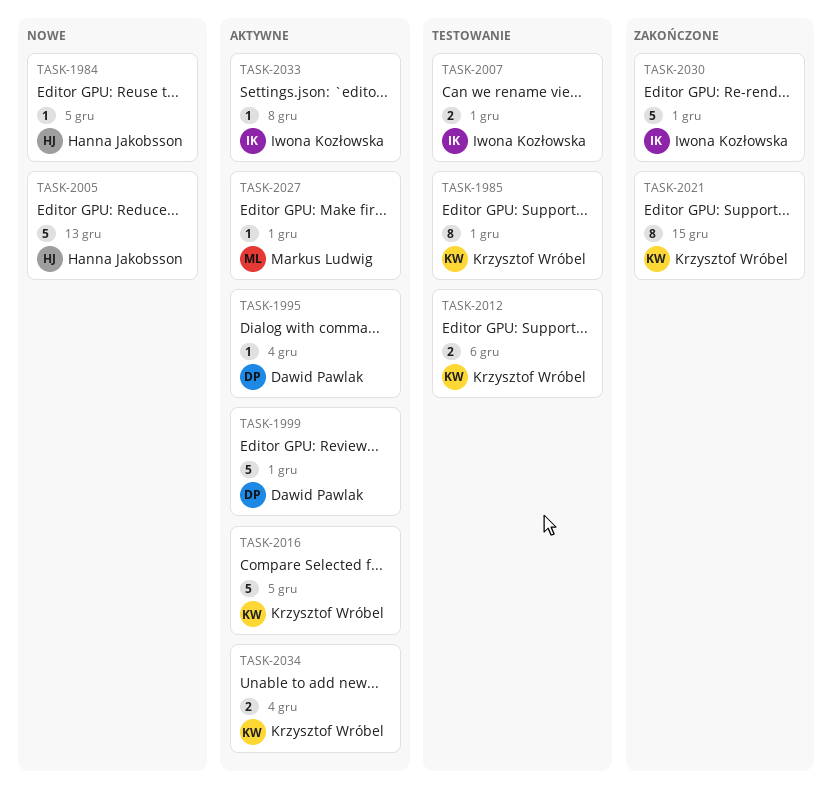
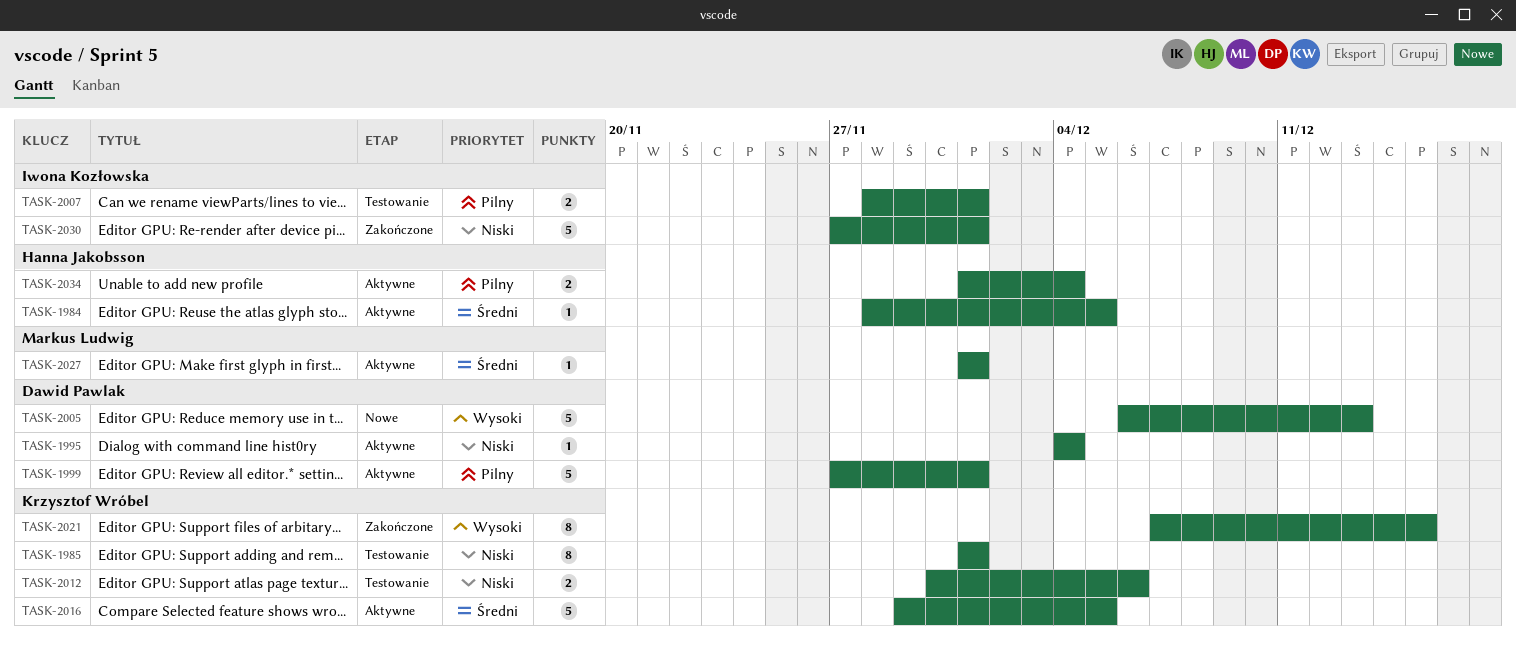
TASK-1984, status: Nowe -> Aktywne
TASK-2005, owner: Hanna Jakobsson -> Dawid Pawlak
TASK-2033: present -> none
TASK-2034, owner: Krzysztof Wróbel -> Hanna Jakobsson

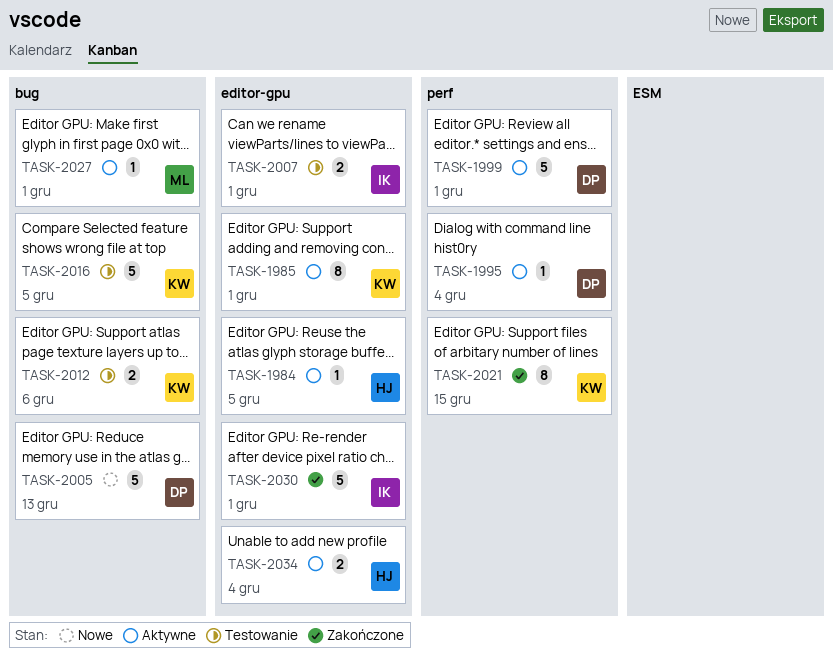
TASK-1985, status: Testowanie -> Aktywne
TASK-2016, status: Aktywne -> Testowanie

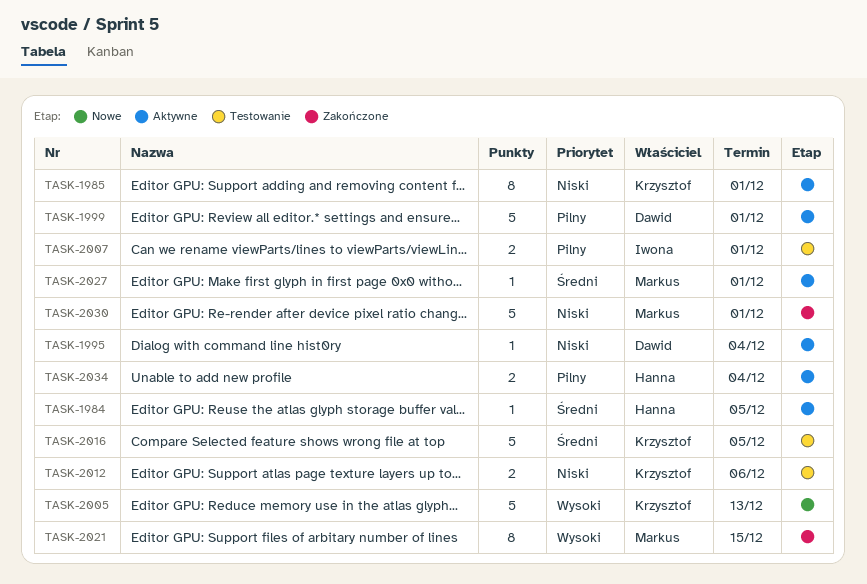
TASK-2005, owner: Dawid -> Krzysztof
TASK-2021, owner: Krzysztof -> Markus
TASK-2030, owner: Iwona -> Markus

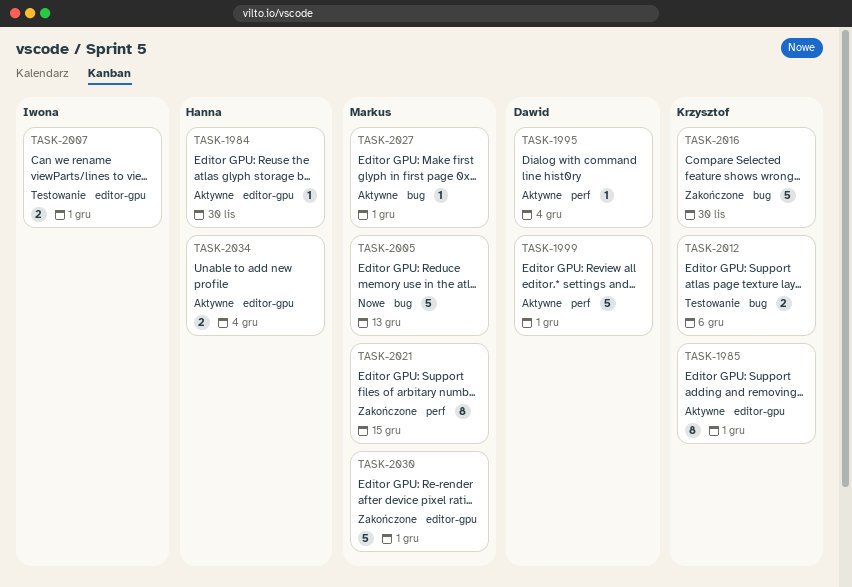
TASK-1984, due: Dec 5 -> Nov 30
TASK-2005, owner: Krzysztof -> Markus
TASK-2016, status: Testowanie -> Zakończone
TASK-2016, due: Dec 5 -> Nov 30

